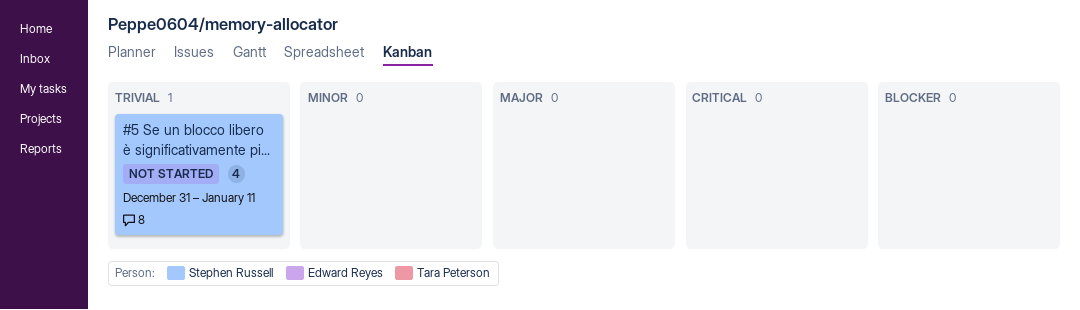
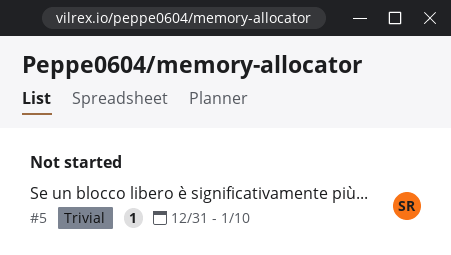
#5, estimate: 4 -> 1
#5, due: Jan 11 -> Jan 10

